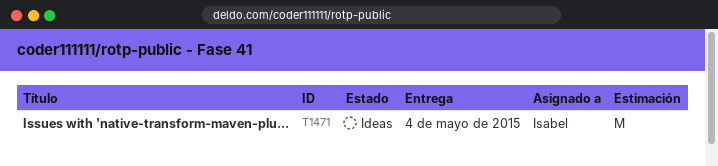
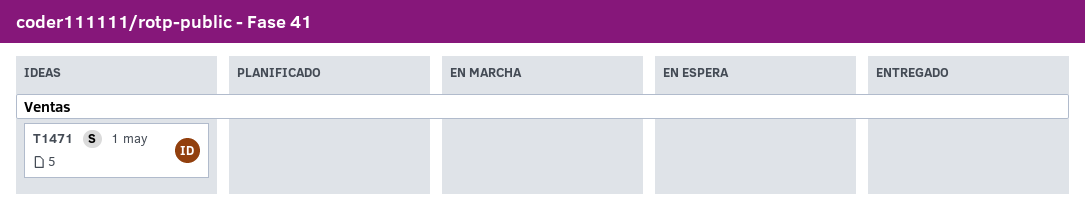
T1471, estimate: M -> S
T1471, due: May 4 -> May 1

